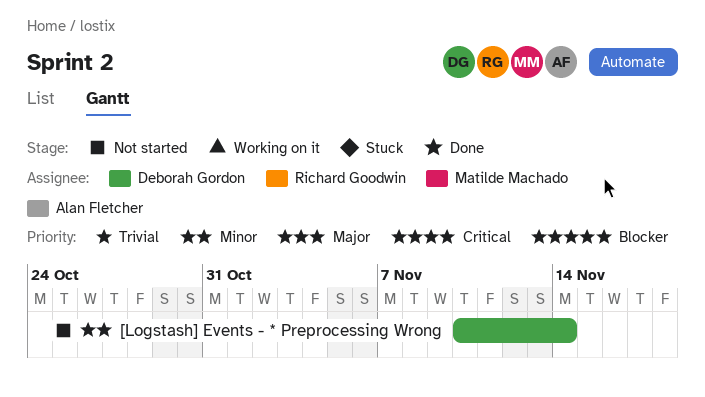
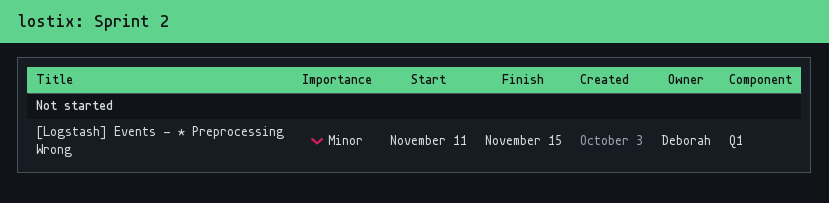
[Logstash] Events - * Preprocessing Wrong, start: Nov 10 -> Nov 11
[Logstash] Events - * Preprocessing Wrong, due: Nov 14 -> Nov 15

